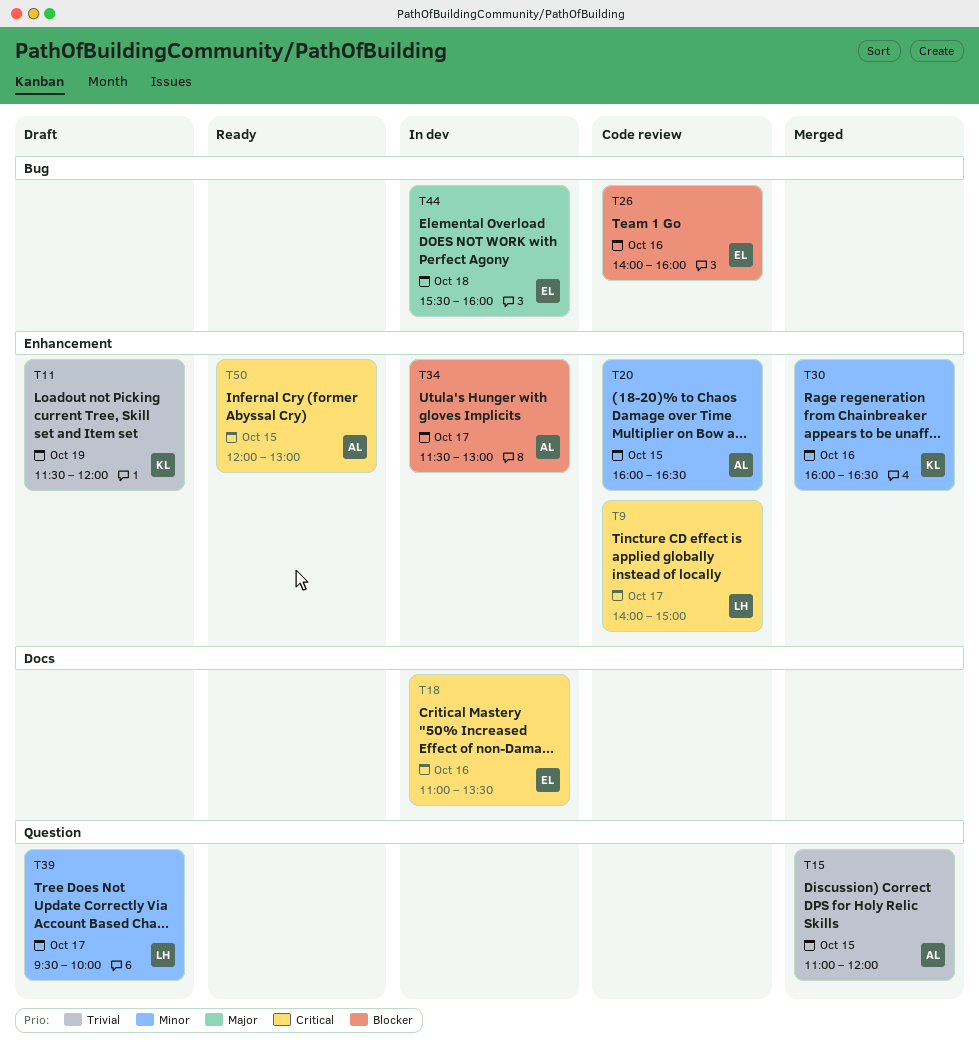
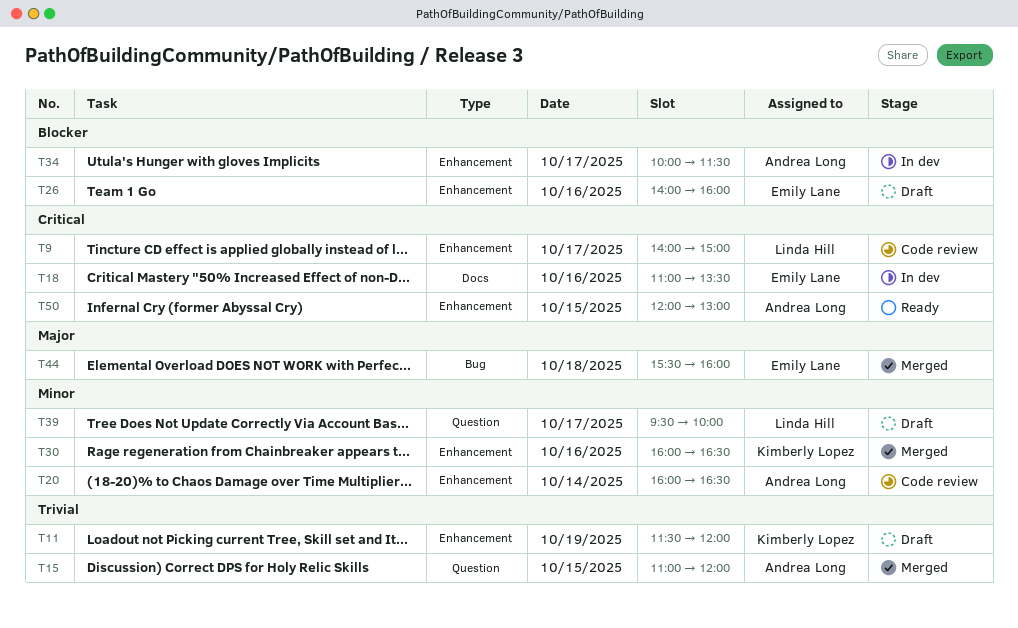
T20, day: Oct 15 -> Oct 14
T26, status: Code review -> Draft
T26, label: Bug -> Enhancement
T34, begins: 11:30 -> 10:00
T34, ends: 13:00 -> 11:30
T44, status: In dev -> Merged

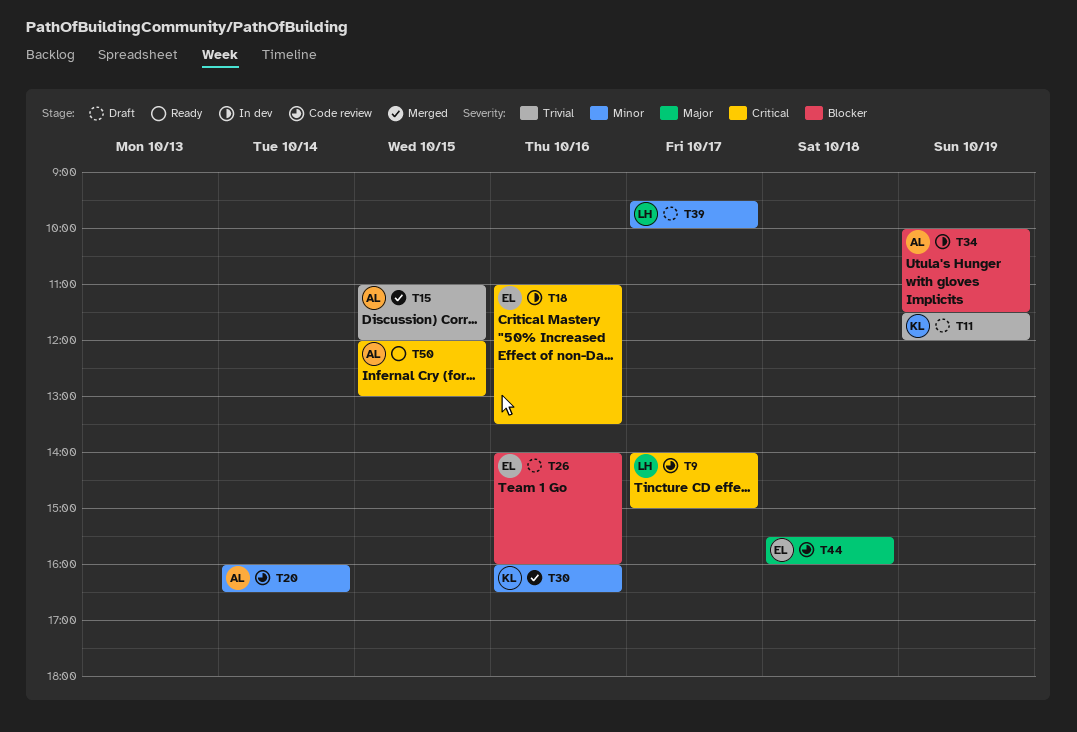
T34, day: Oct 17 -> Oct 19
T44, status: Merged -> Code review

